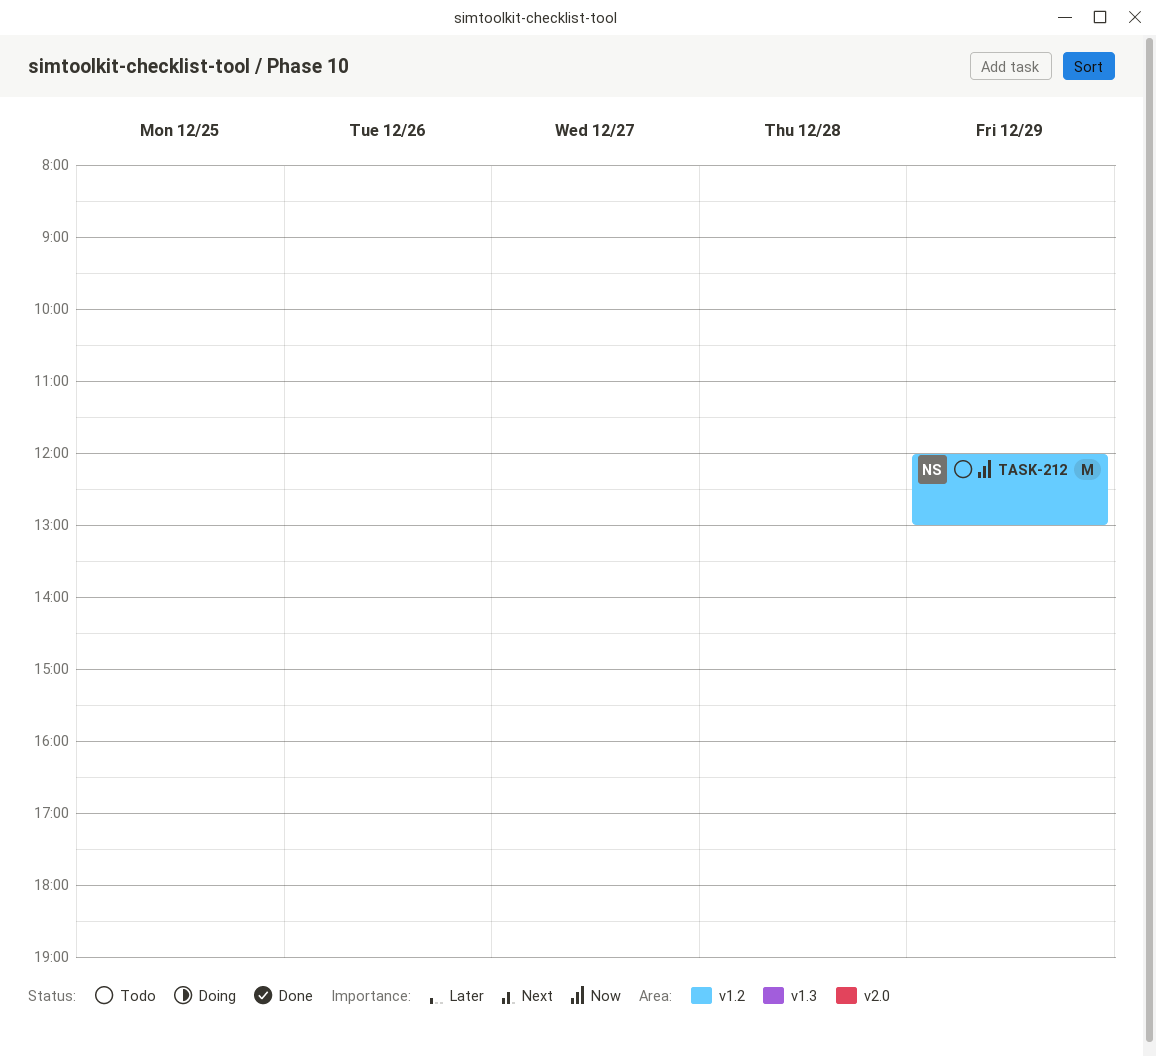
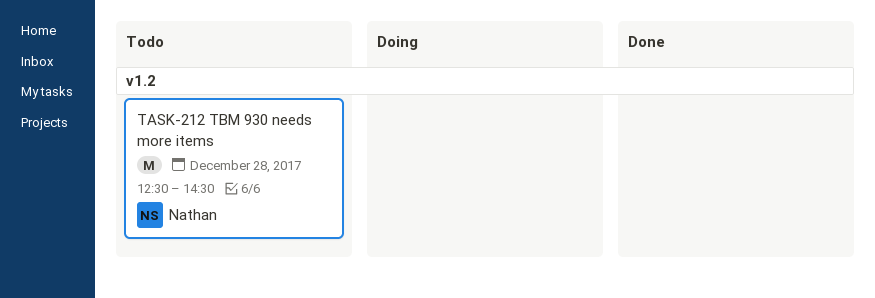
TASK-212, day: Dec 29 -> Dec 28
TASK-212, begins: 12:00 -> 12:30
TASK-212, ends: 13:00 -> 14:30

